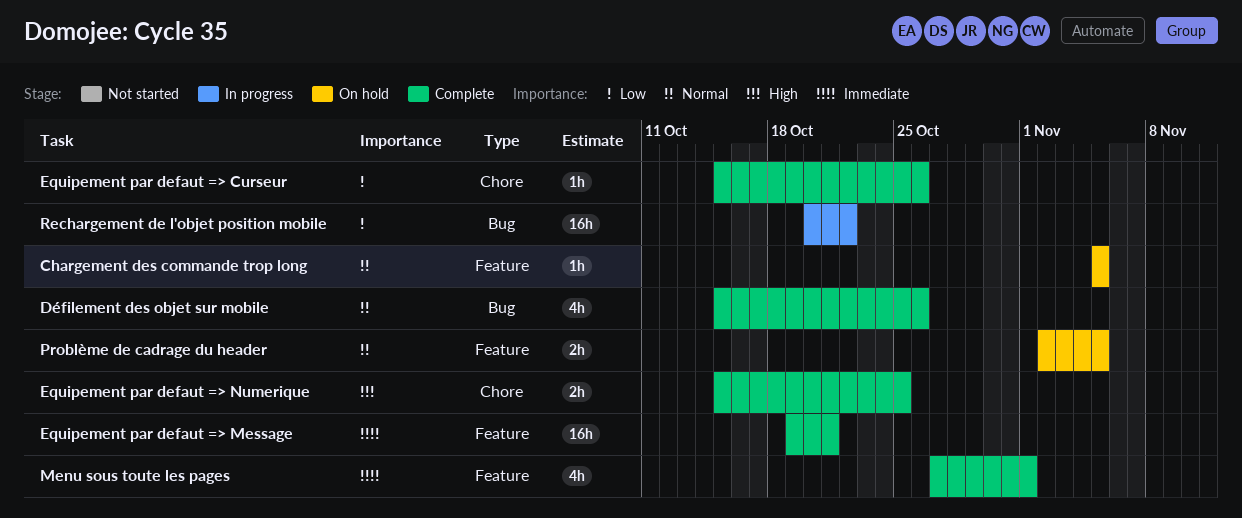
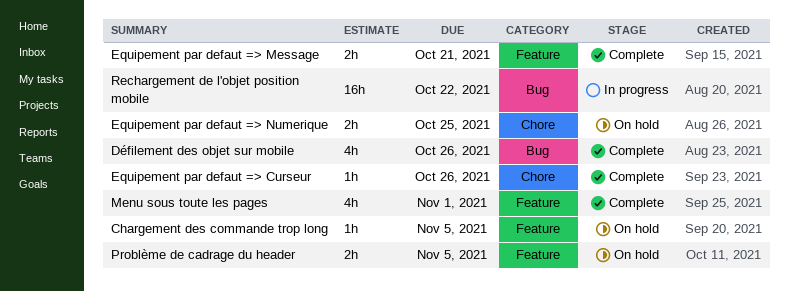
Equipement par defaut => Message, estimate: 16h -> 2h
Equipement par defaut => Numerique, status: Complete -> On hold

